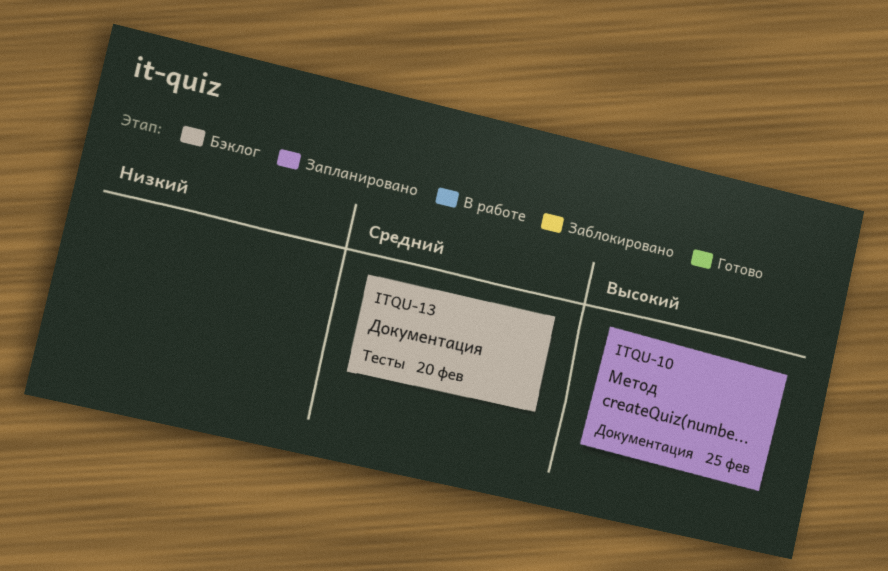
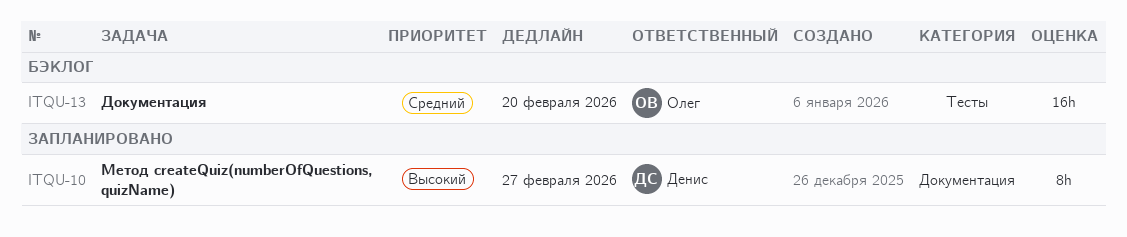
ITQU-10, due: Feb 25 -> Feb 27

